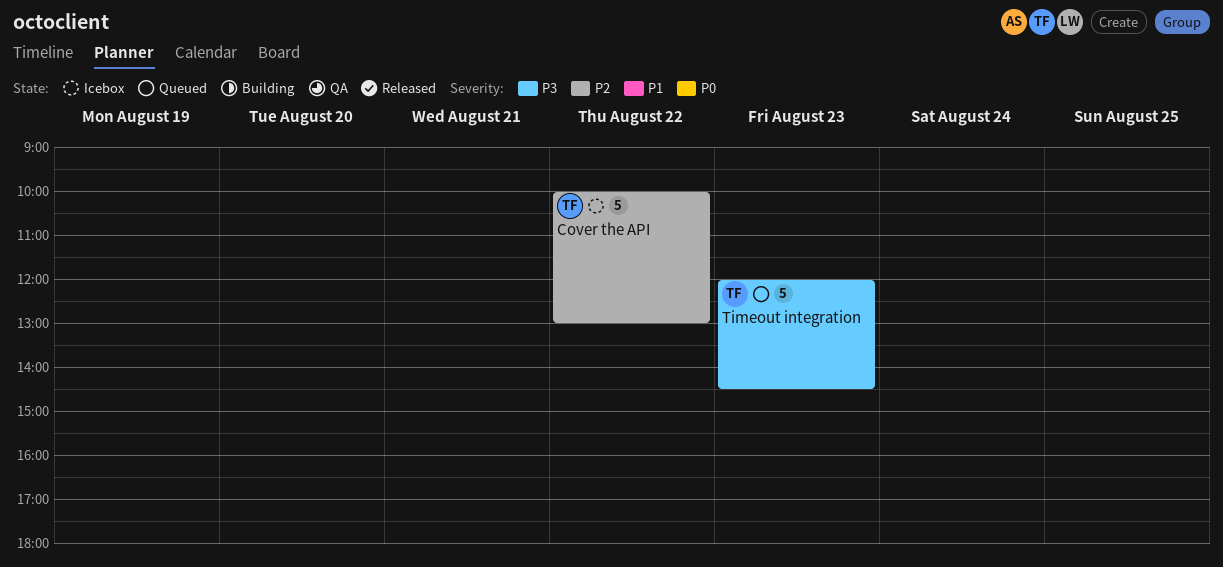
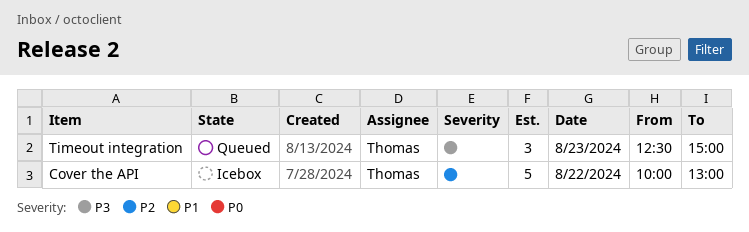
Timeout integration, estimate: 5 -> 3
Timeout integration, begins: 12:00 -> 12:30
Timeout integration, ends: 14:30 -> 15:00

